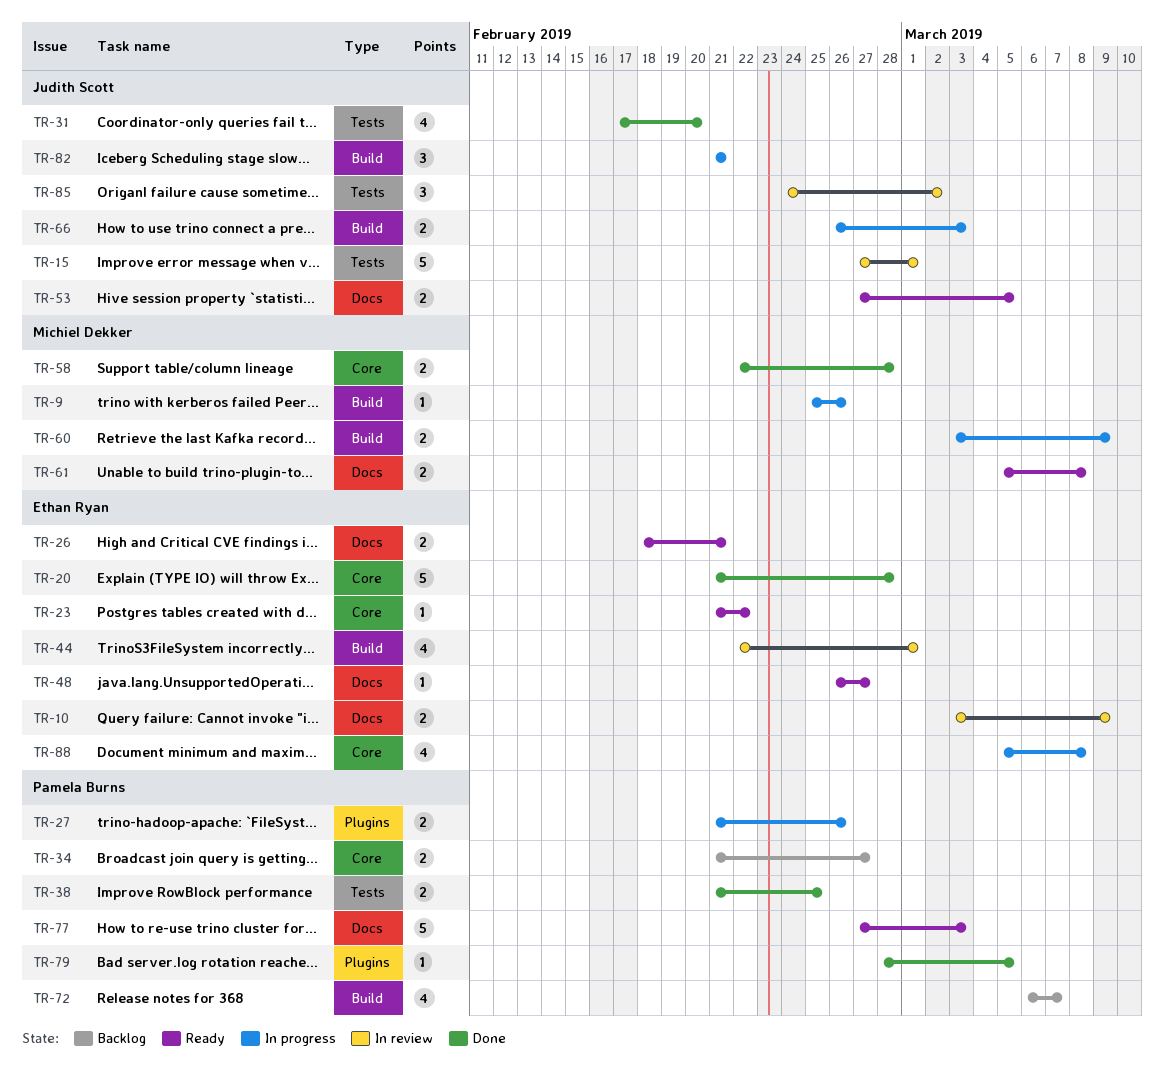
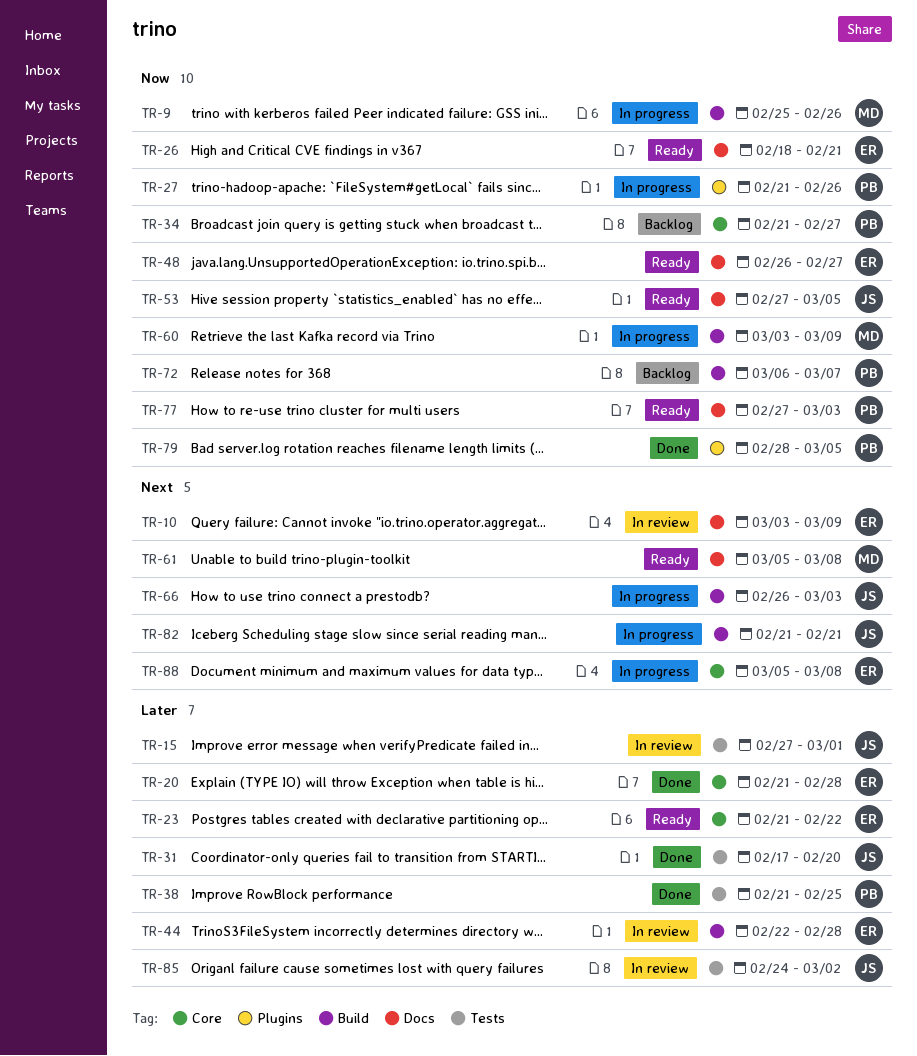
TR-44, due: Mar 1 -> Feb 28
TR-58: present -> none

